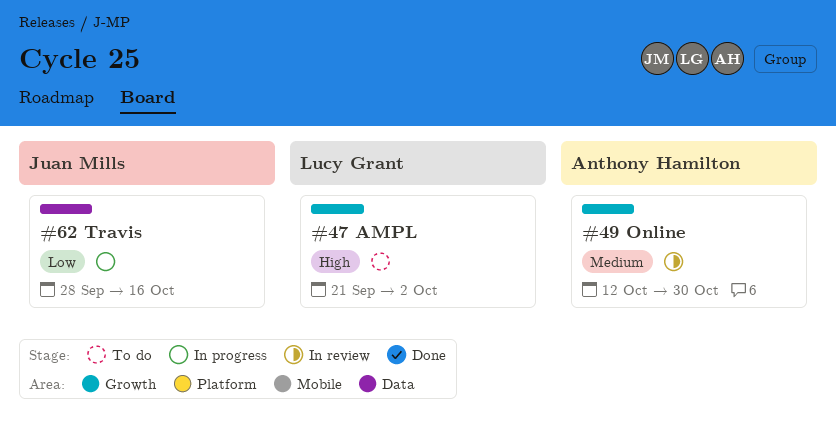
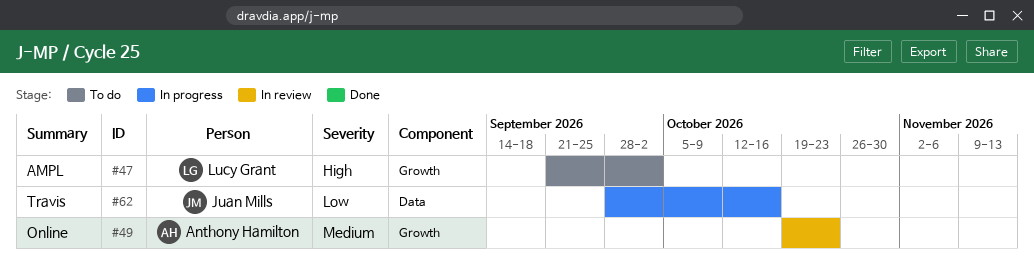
#49, start: Oct 12 -> Oct 19
#49, due: Oct 30 -> Oct 23

